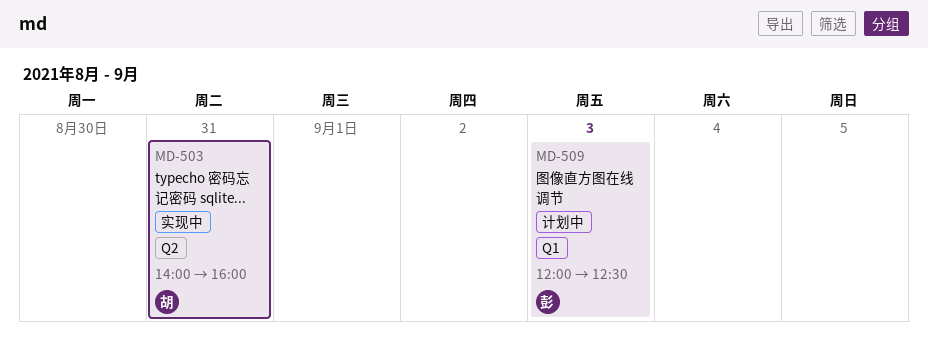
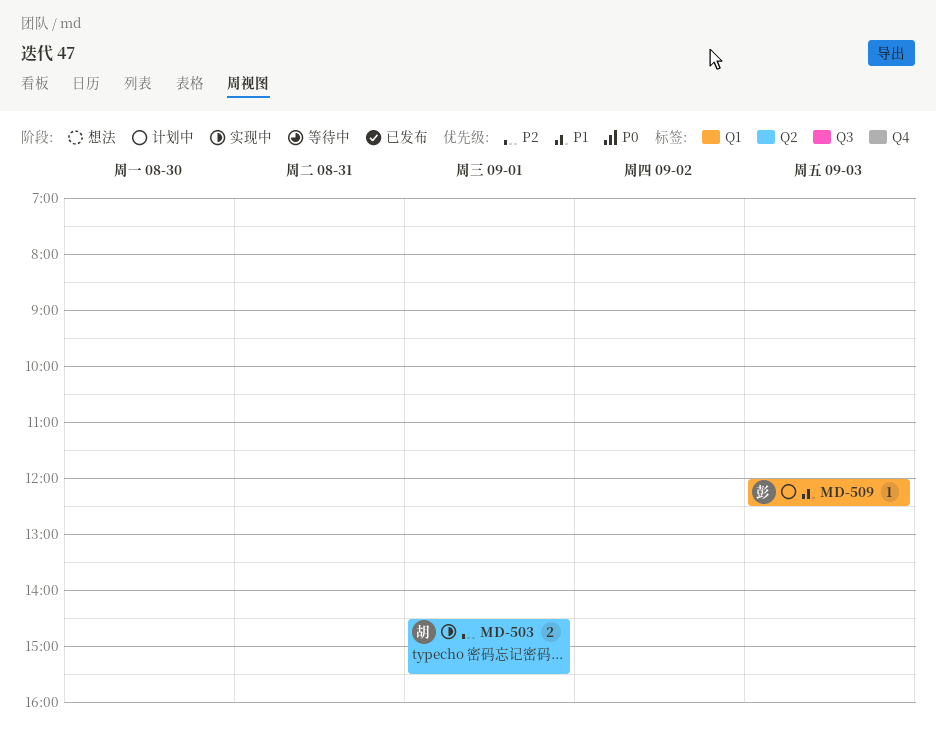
MD-503, day: Aug 31 -> Sep 1
MD-503, begins: 14:00 -> 14:30
MD-503, ends: 16:00 -> 15:30

